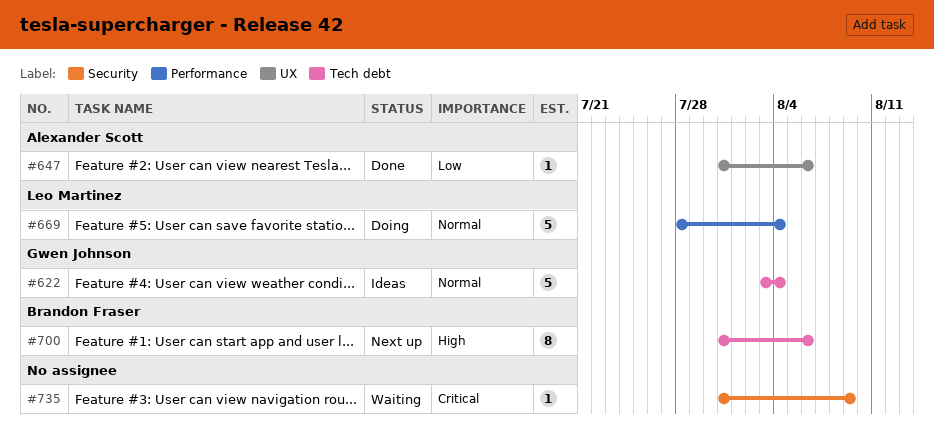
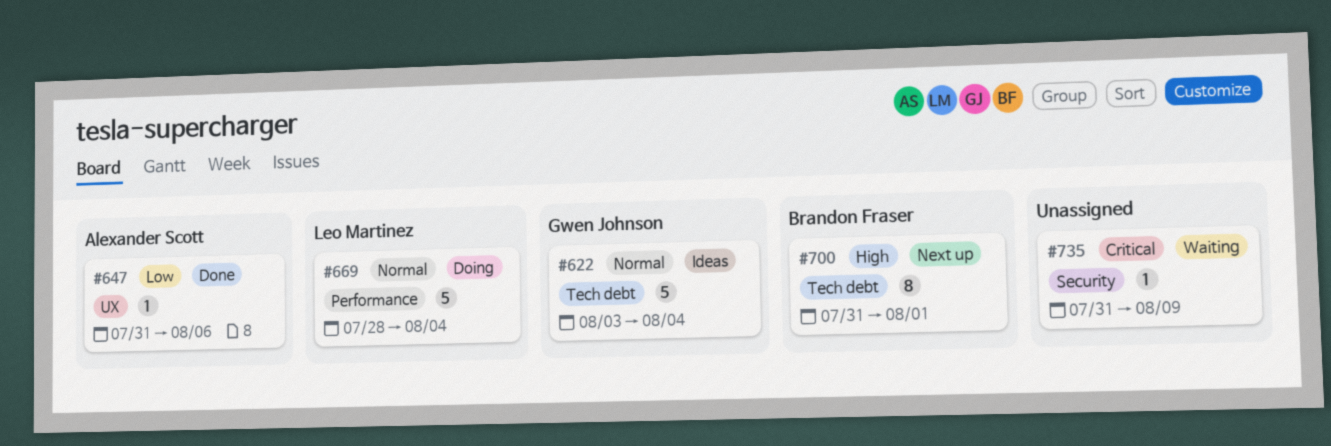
#700, due: Aug 6 -> Aug 1

